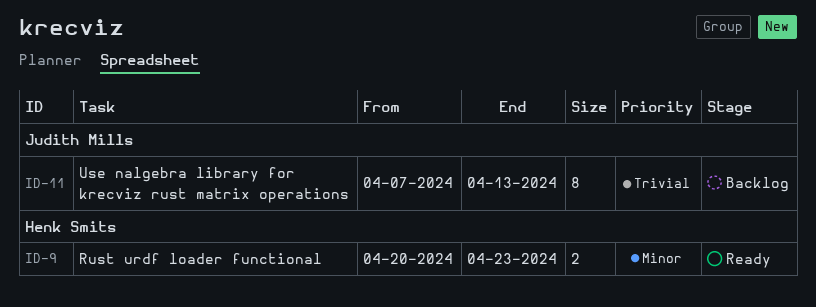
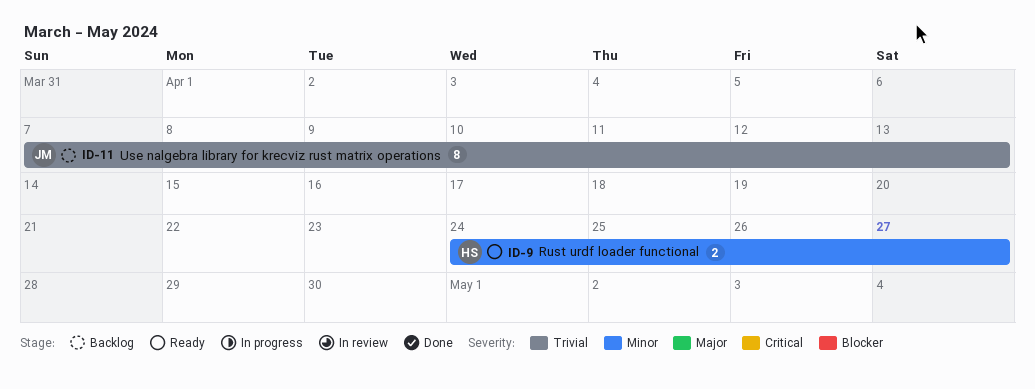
ID-9, start: Apr 20 -> Apr 24
ID-9, due: Apr 23 -> Apr 27

